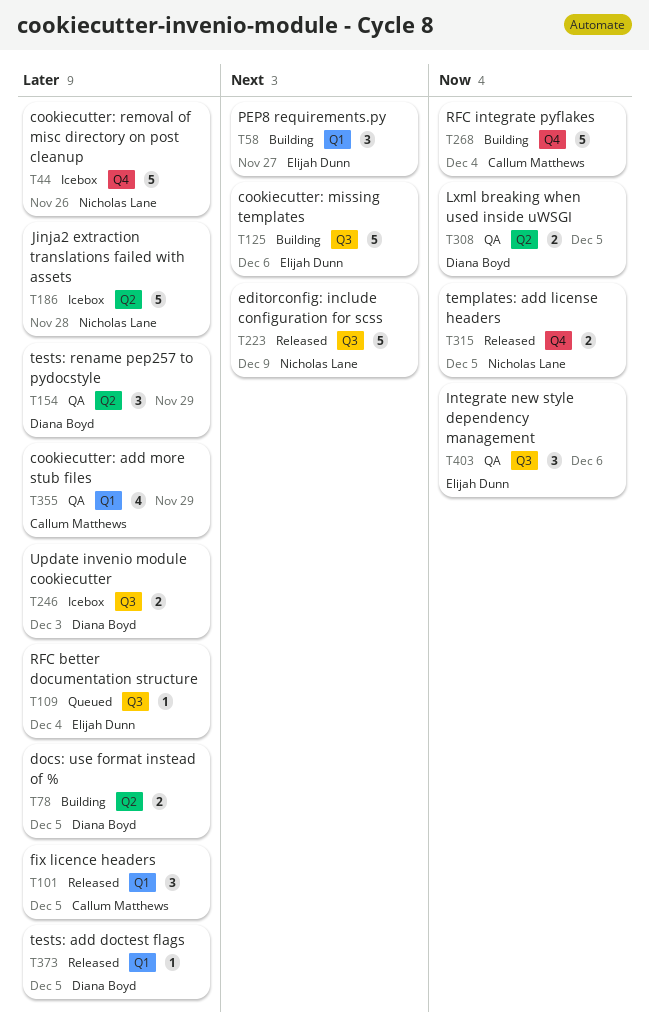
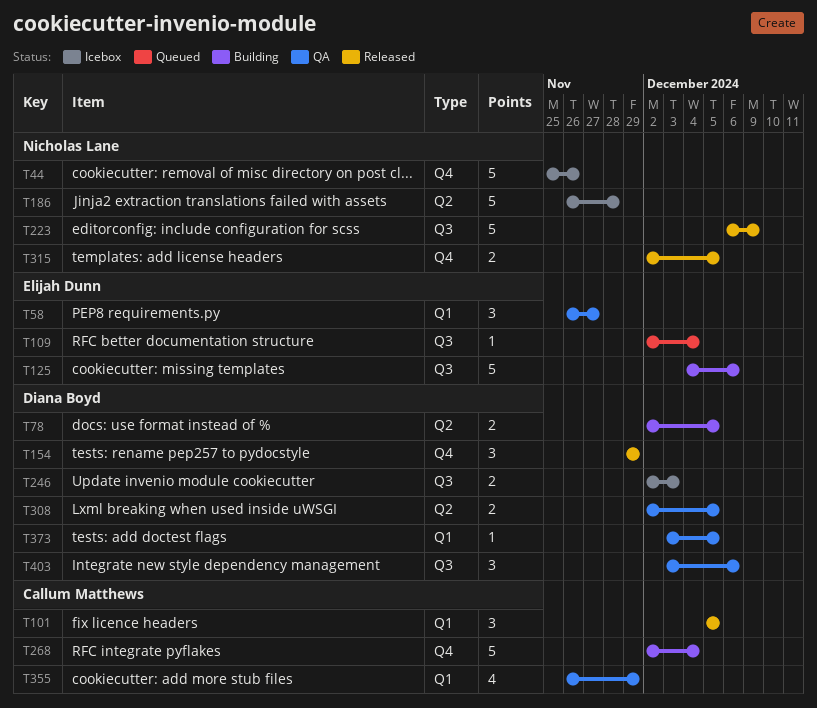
T58, status: Building -> QA
T154, status: QA -> Released
T154, label: Q2 -> Q4
T373, status: Released -> QA
T403, owner: Elijah Dunn -> Diana Boyd

